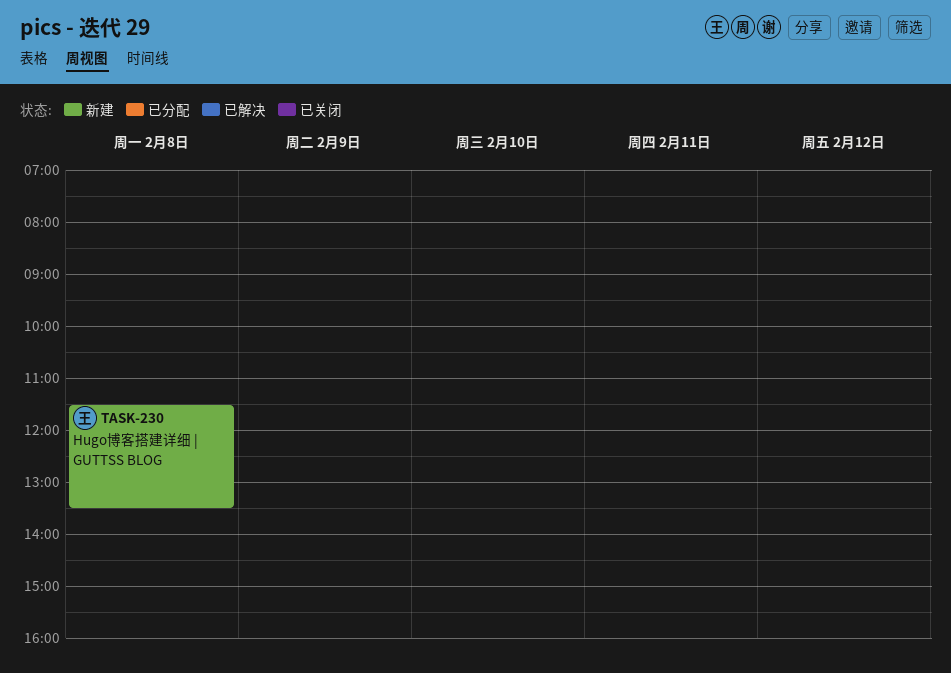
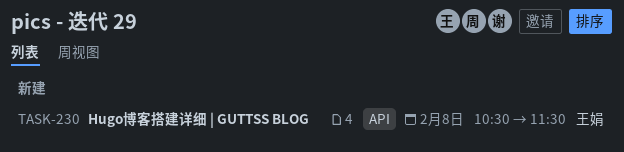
TASK-230, begins: 11:30 -> 10:30
TASK-230, ends: 13:30 -> 11:30

